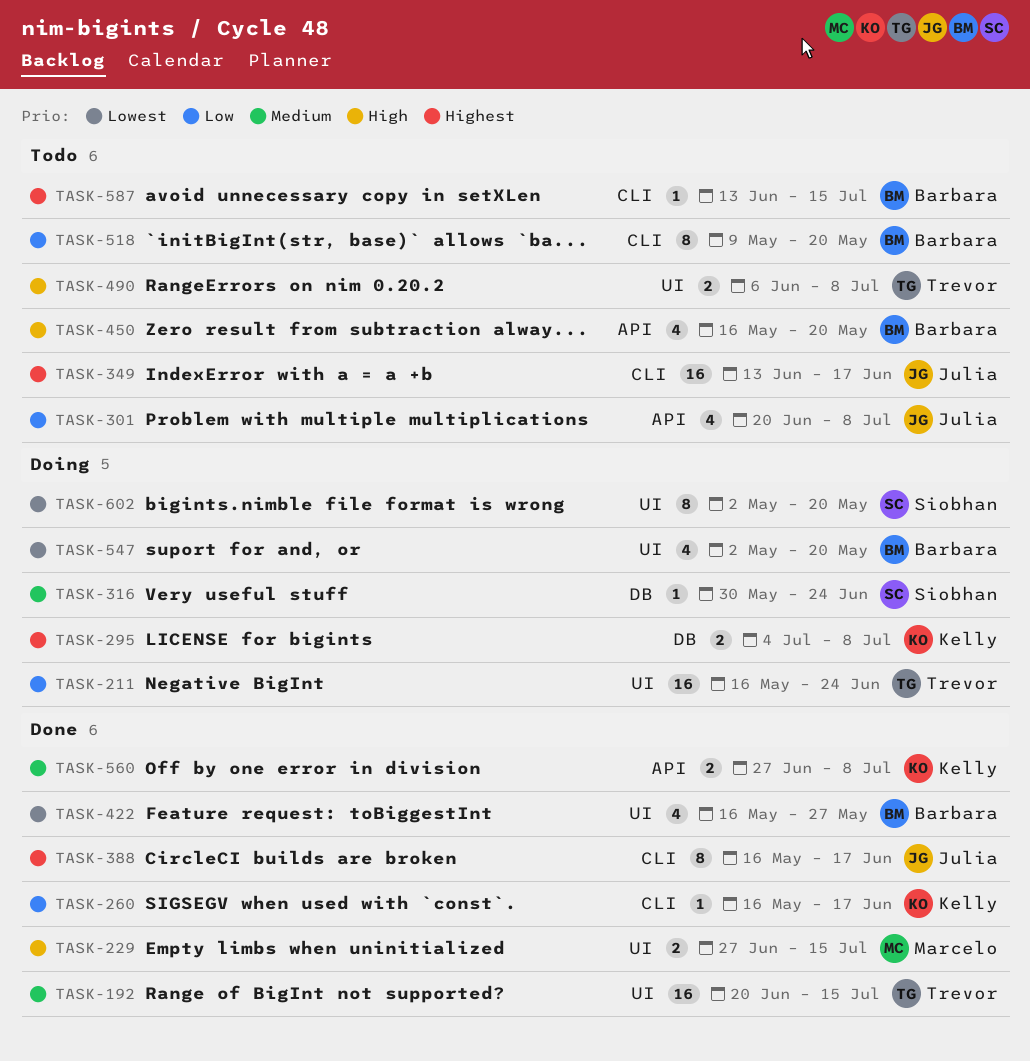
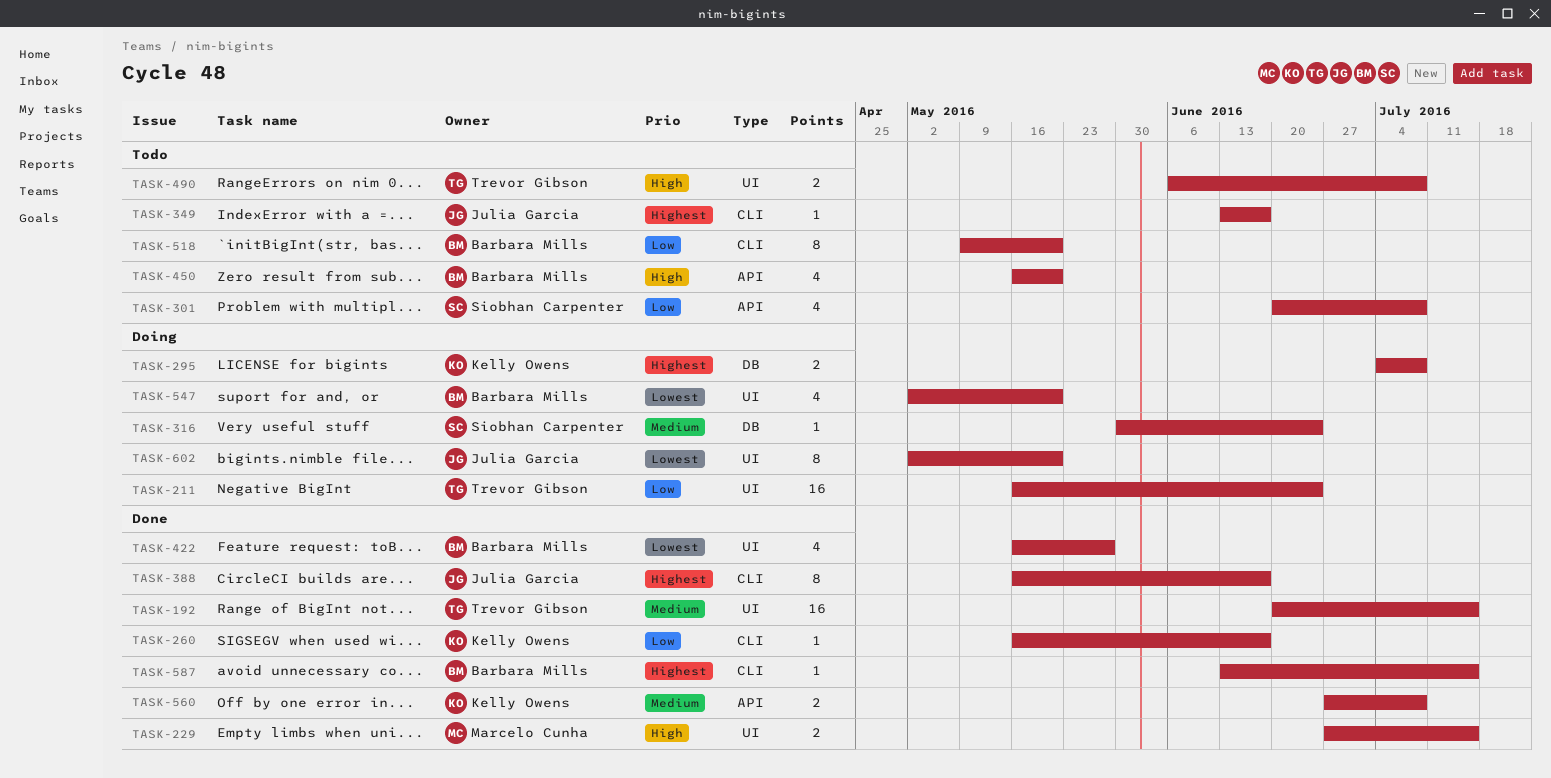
TASK-301, owner: Julia Garcia -> Siobhan Carpenter
TASK-349, estimate: 16 -> 1
TASK-587, status: Todo -> Done
TASK-602, owner: Siobhan Carpenter -> Julia Garcia

